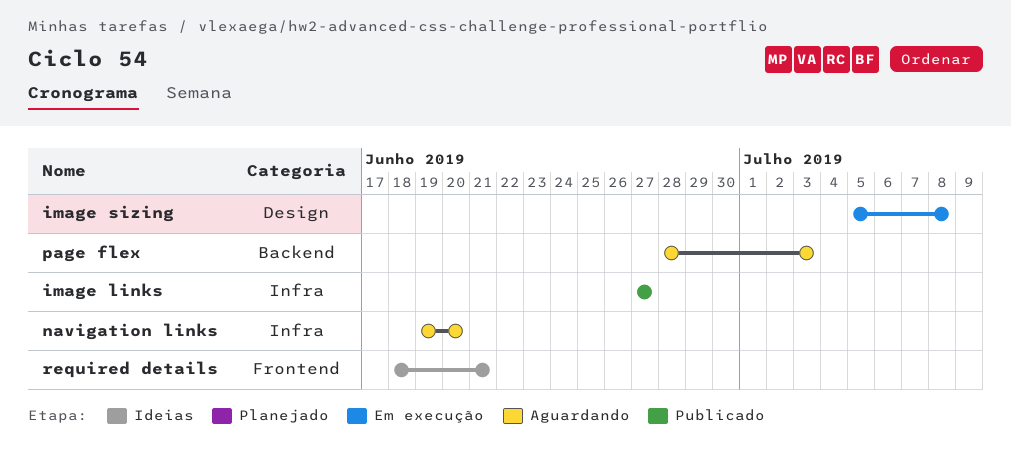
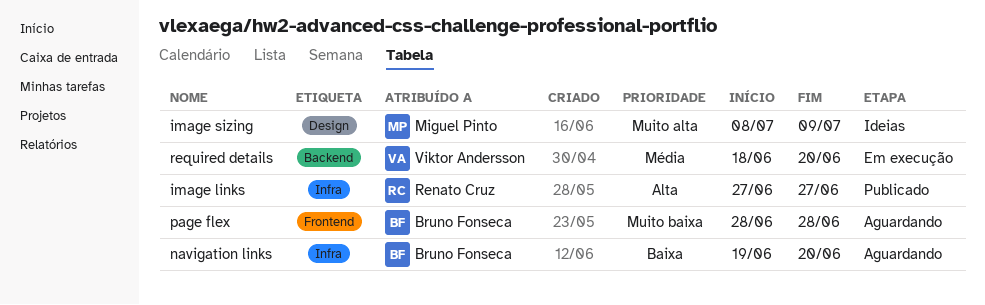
image sizing, status: Em execução -> Ideias
image sizing, start: Jul 5 -> Jul 8
image sizing, due: Jul 8 -> Jul 9
page flex, label: Backend -> Frontend
page flex, due: Jul 3 -> Jun 28
required details, status: Ideias -> Em execução
required details, label: Frontend -> Backend
required details, due: Jun 21 -> Jun 20

